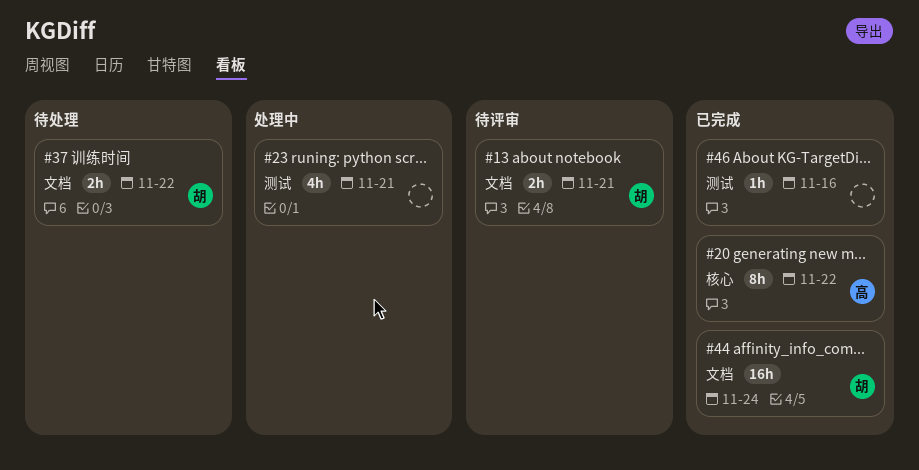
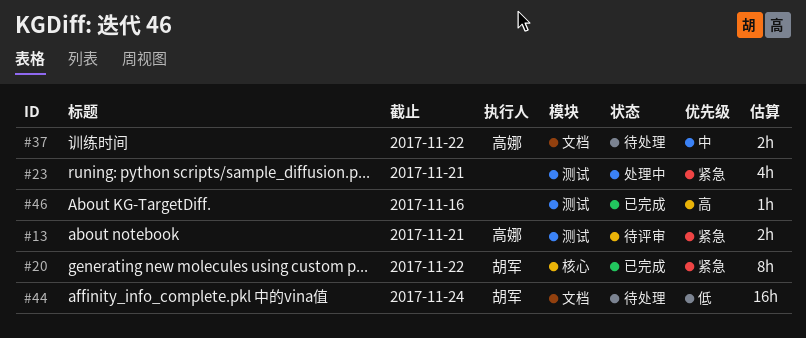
#13, owner: 胡军 -> 高娜
#13, label: 文档 -> 测试
#20, owner: 高娜 -> 胡军
#37, owner: 胡军 -> 高娜
#44, status: 已完成 -> 待处理

